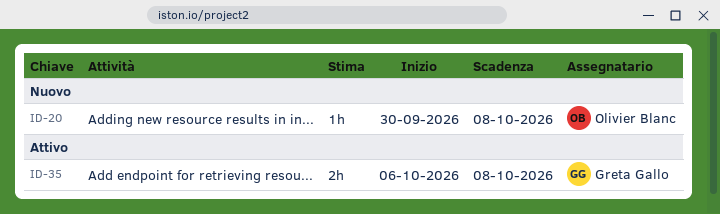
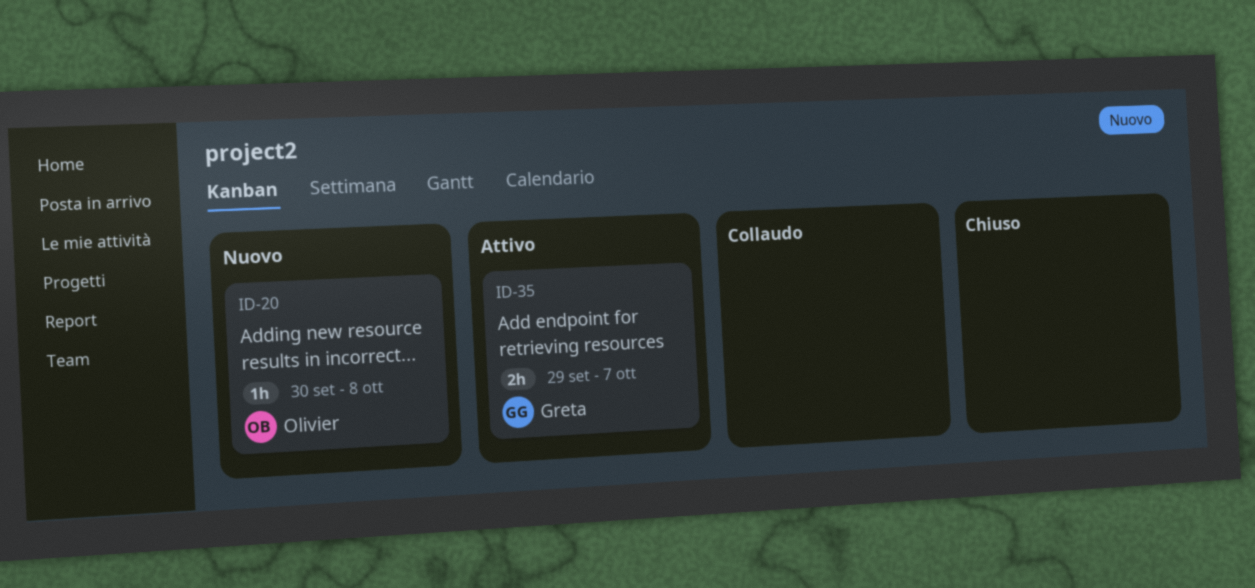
ID-35, start: Oct 6 -> Sep 29
ID-35, due: Oct 8 -> Oct 7

